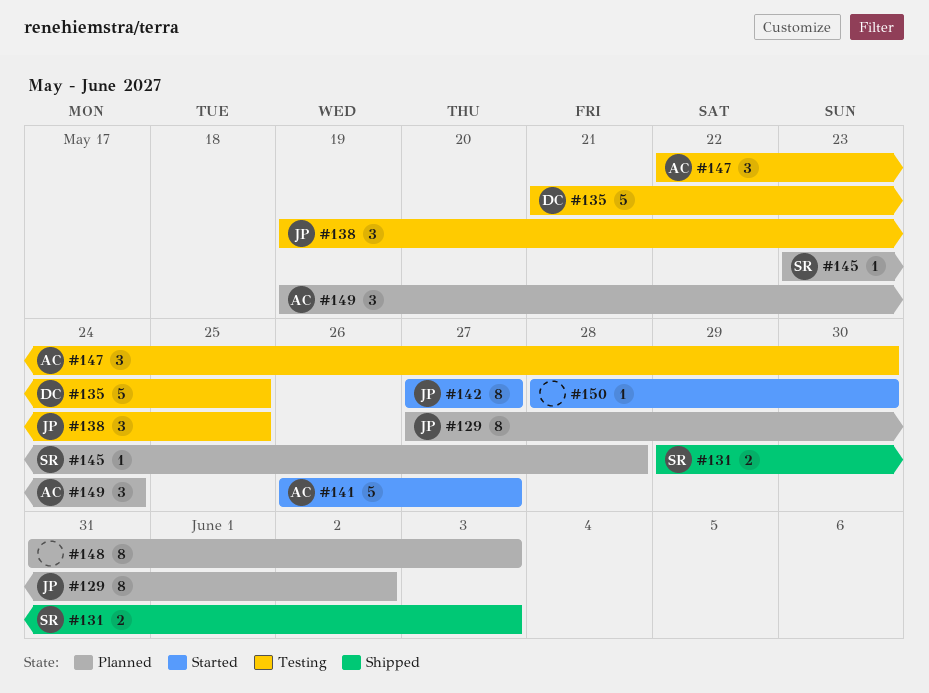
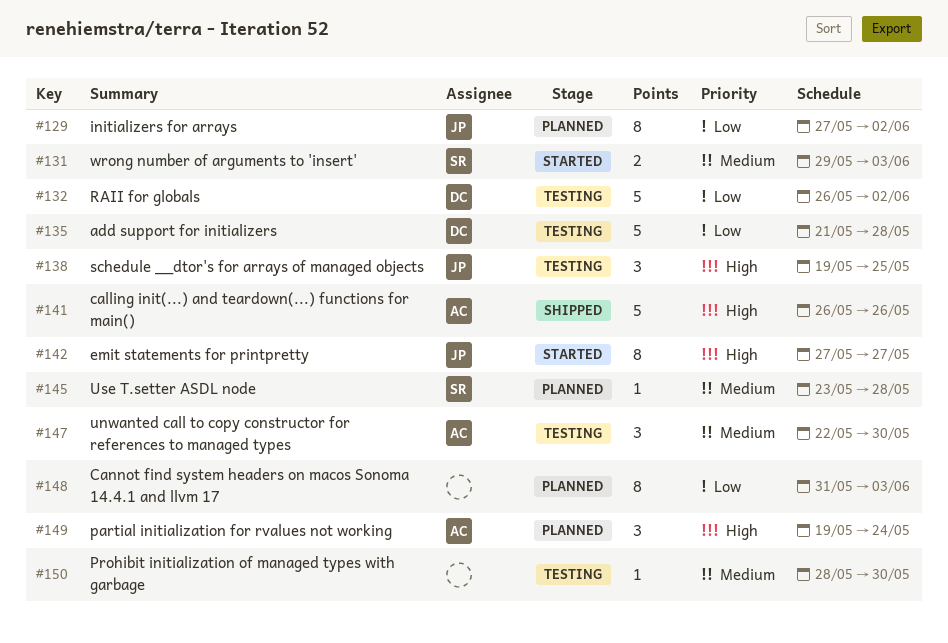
#131, status: Shipped -> Started
#132: none -> present
#135, due: May 25 -> May 28
#141, status: Started -> Shipped
#141, due: May 27 -> May 26
#150, status: Started -> Testing

